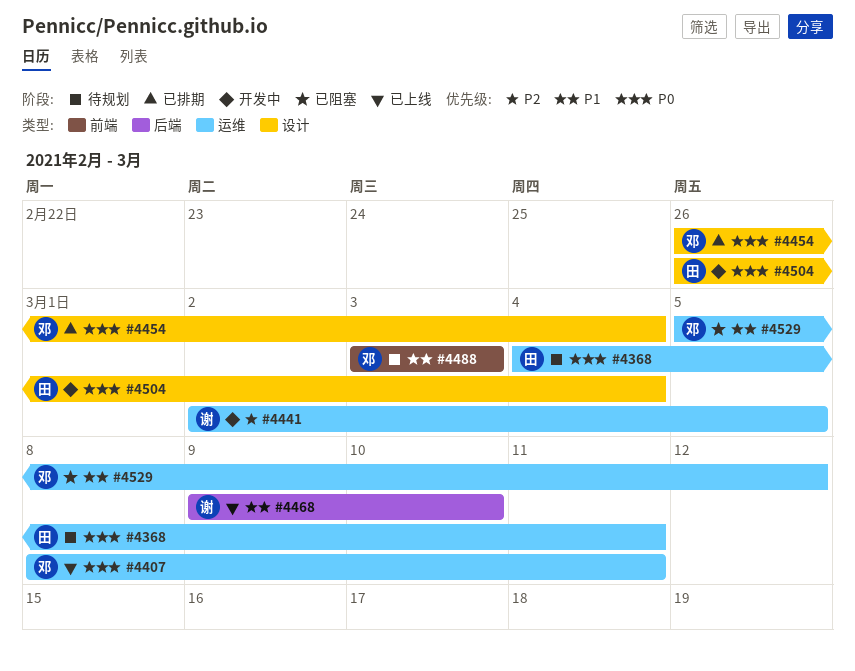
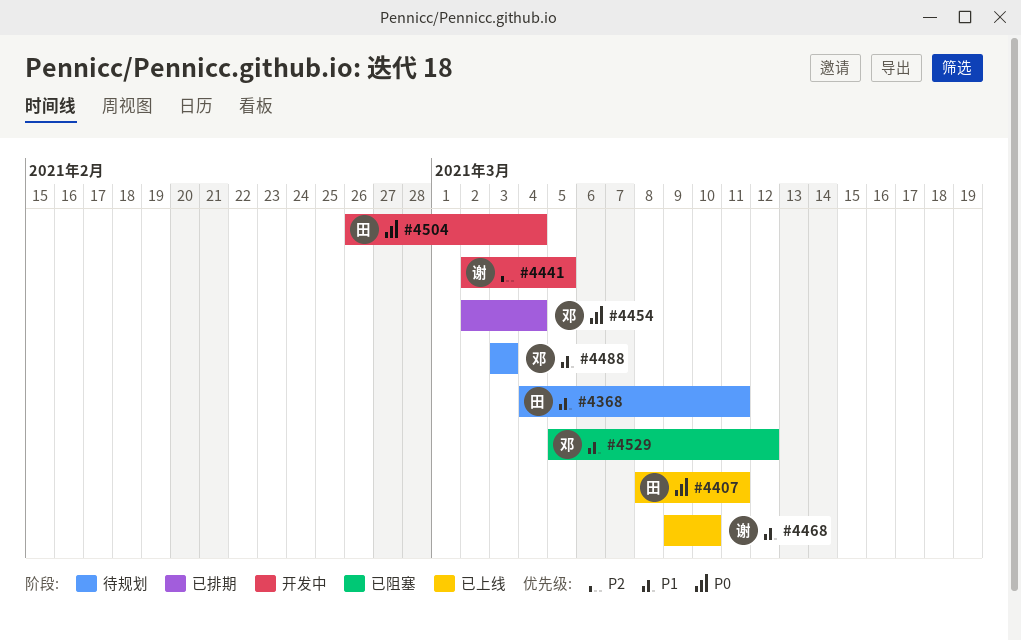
#4368, priority: P0 -> P1
#4407, owner: 邓 -> 田
#4454, start: Feb 26 -> Mar 2

